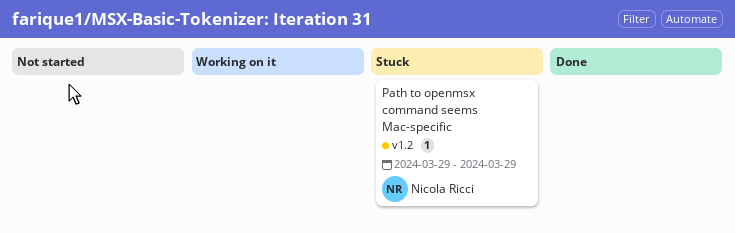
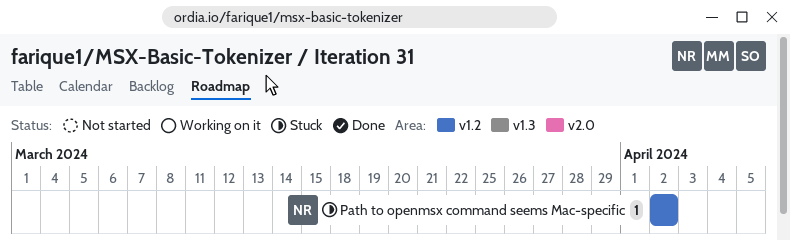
Path to openmsx command seems Mac-specific, start: Mar 29 -> Apr 2
Path to openmsx command seems Mac-specific, due: Mar 29 -> Apr 2

